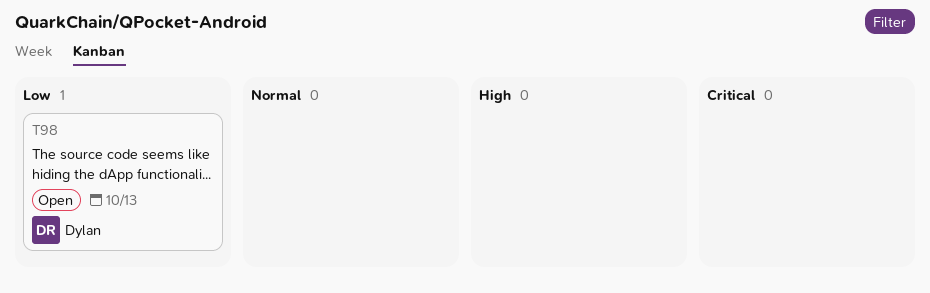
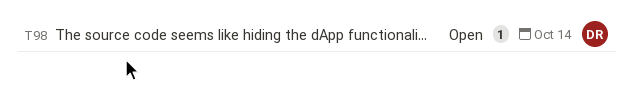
T98, due: Oct 13 -> Oct 14

